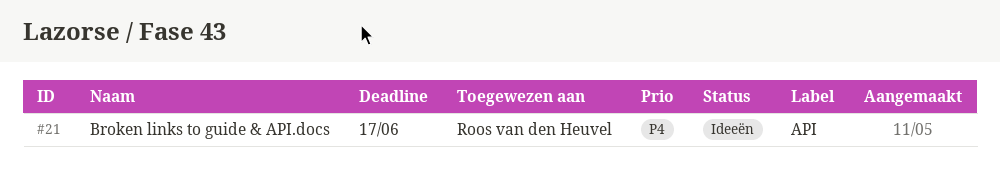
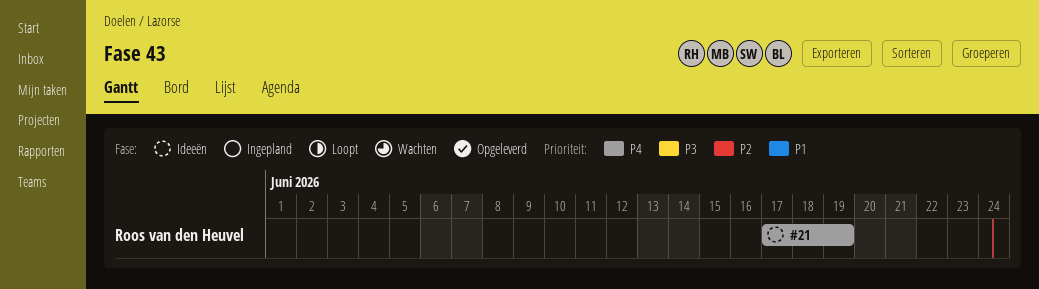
#21, due: Jun 17 -> Jun 19

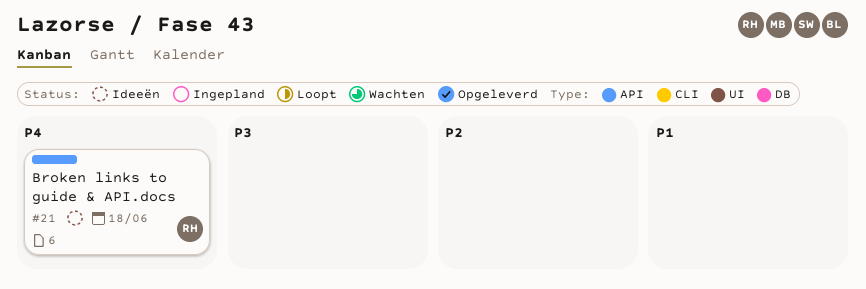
#21, due: Jun 19 -> Jun 18

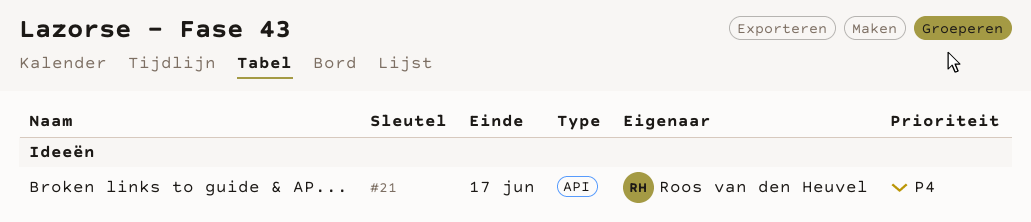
#21, due: Jun 18 -> Jun 17

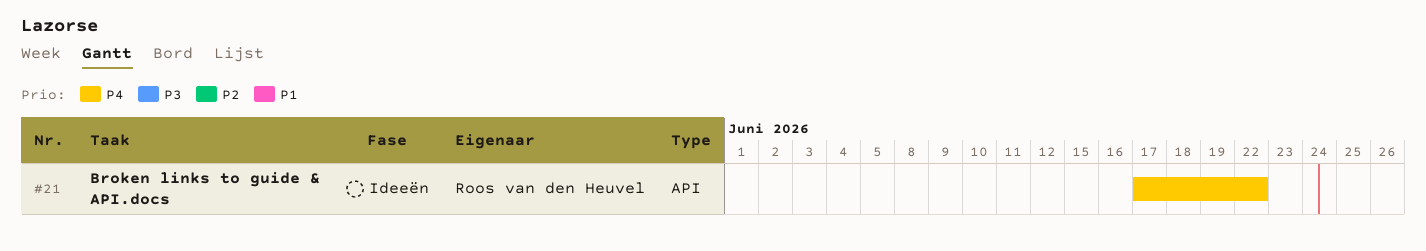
#21, due: Jun 17 -> Jun 22

